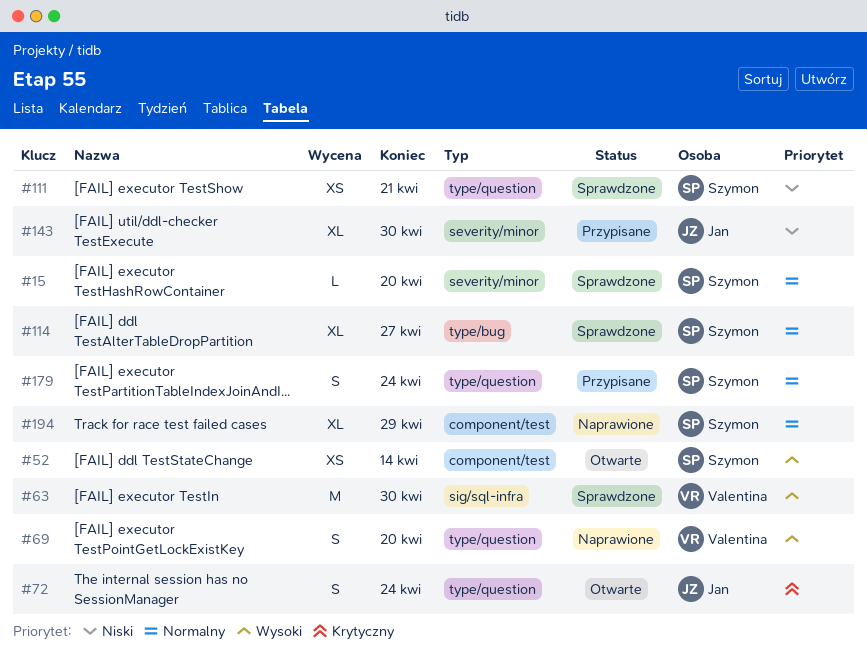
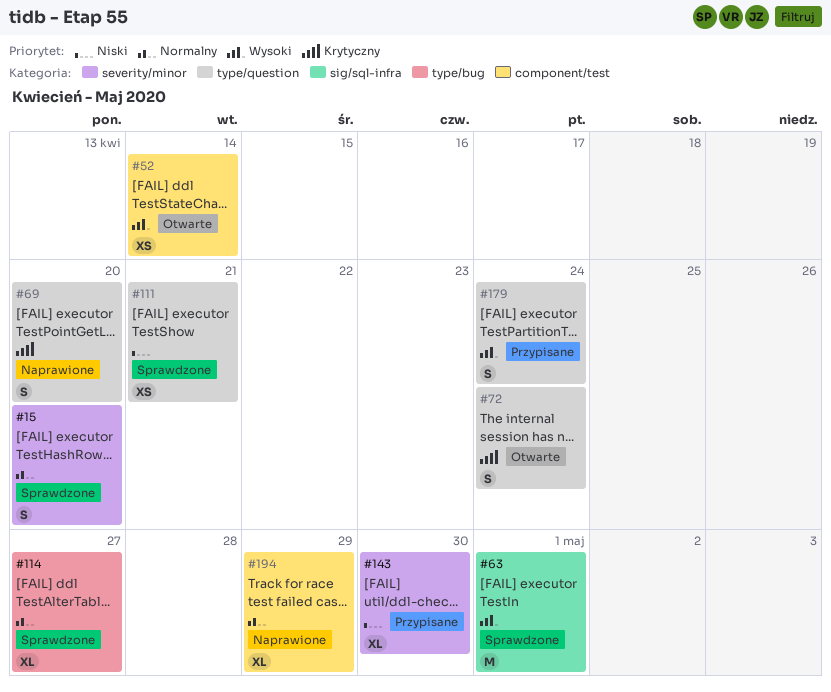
#15, estimate: L -> S
#63, due: Apr 30 -> May 1
#69, priority: Wysoki -> Krytyczny
#179, priority: Normalny -> Wysoki

